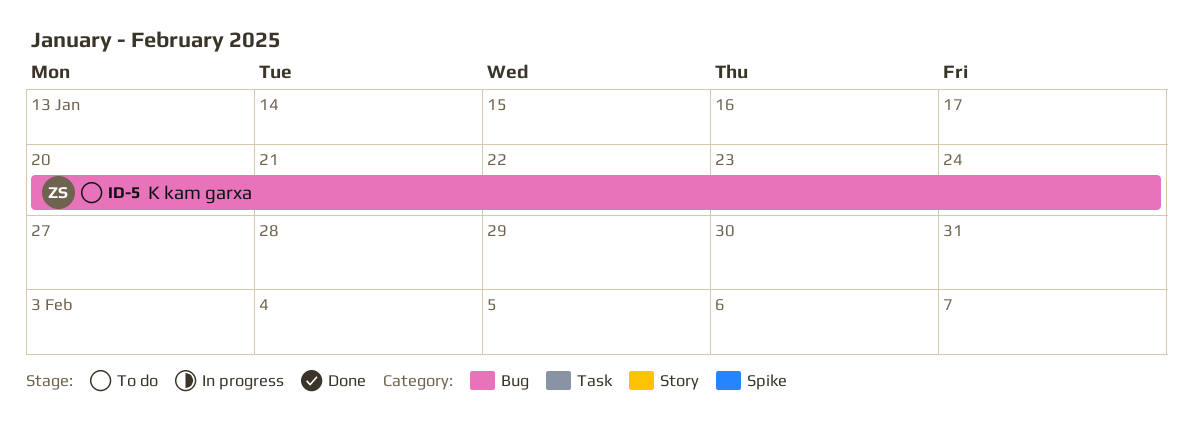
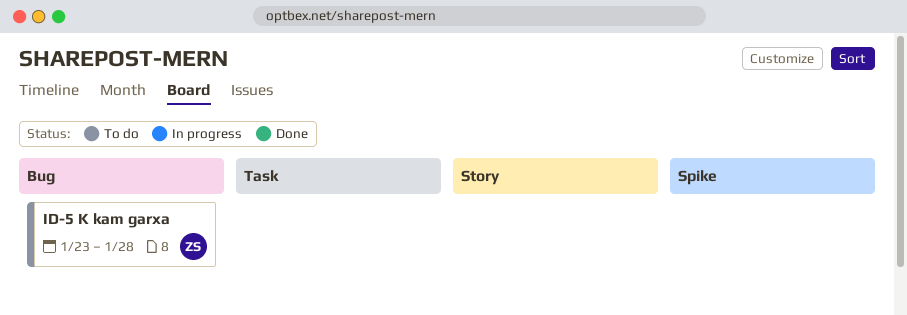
ID-5, start: Jan 20 -> Jan 23
ID-5, due: Jan 24 -> Jan 28

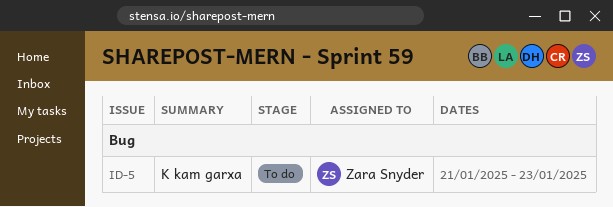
ID-5, start: Jan 23 -> Jan 21
ID-5, due: Jan 28 -> Jan 23

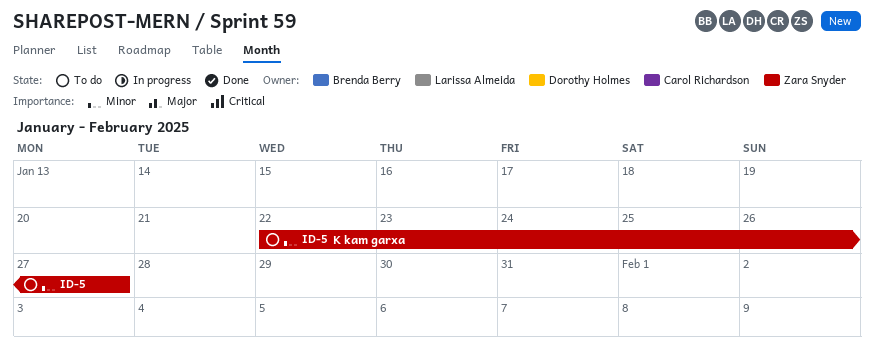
ID-5, start: Jan 21 -> Jan 22
ID-5, due: Jan 23 -> Jan 27

